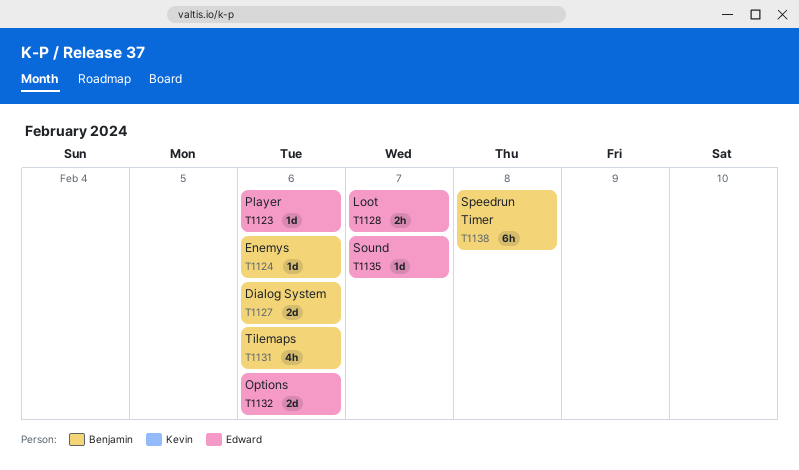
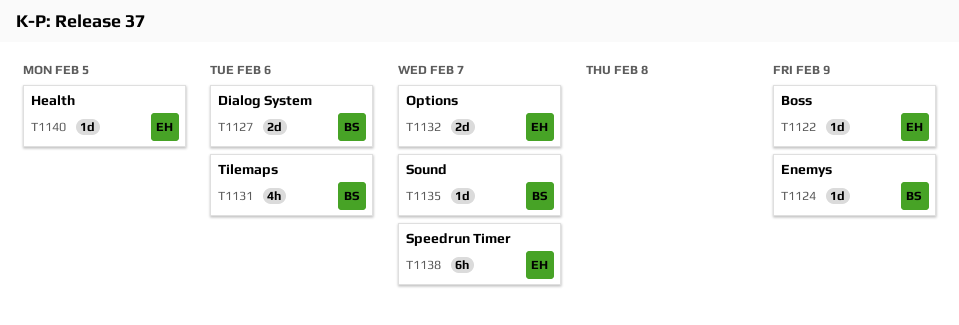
T1122: none -> present
T1123: present -> none
T1124, due: Feb 6 -> Feb 9
T1128: present -> none
T1132, due: Feb 6 -> Feb 7
T1135, owner: Edward -> Benjamin
T1138, owner: Benjamin -> Edward
T1138, due: Feb 8 -> Feb 7
T1140: none -> present

